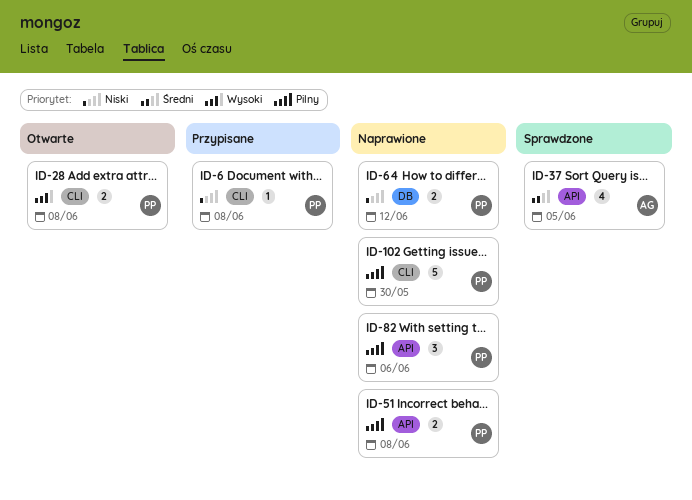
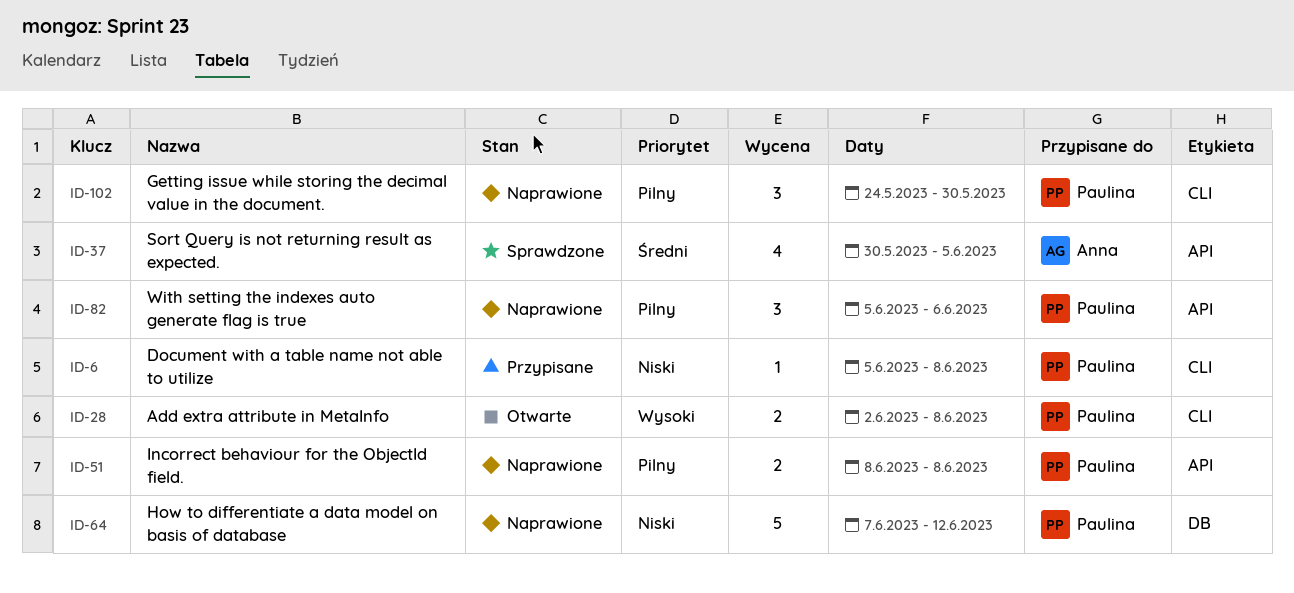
ID-64, estimate: 2 -> 5
ID-102, estimate: 5 -> 3

